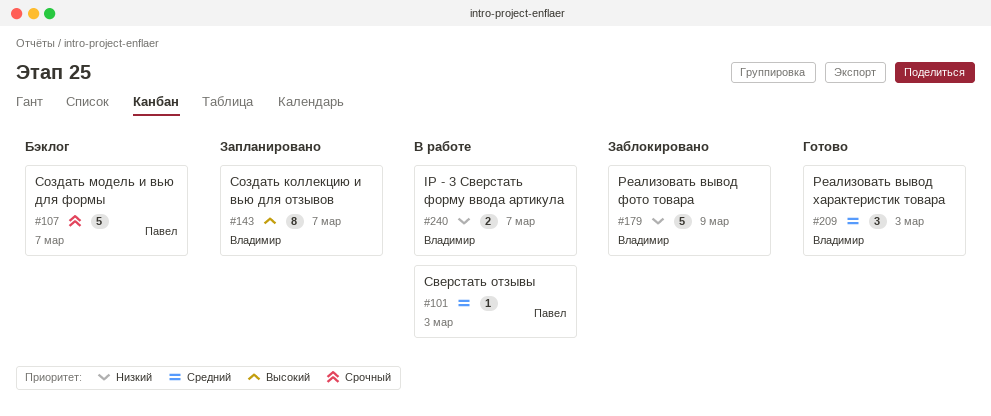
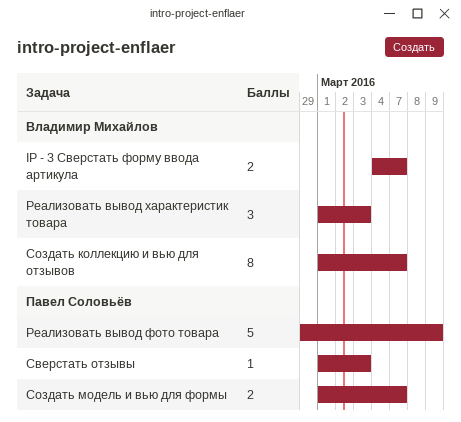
Реализовать вывод фото товара, owner: Владимир Михайлов -> Павел Соловьёв
Создать модель и вью для формы, estimate: 5 -> 2

